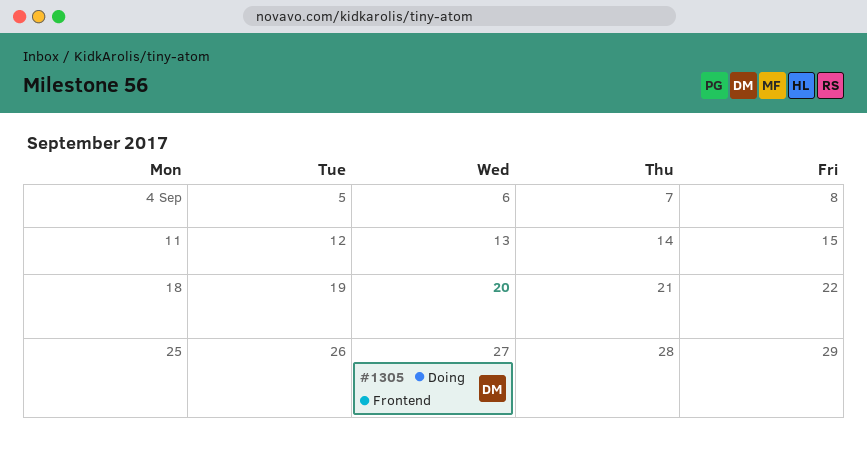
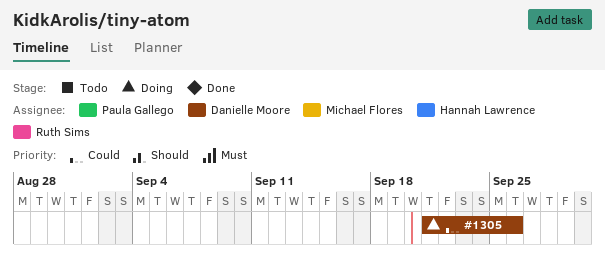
#1305, due: Sep 27 -> Sep 26

